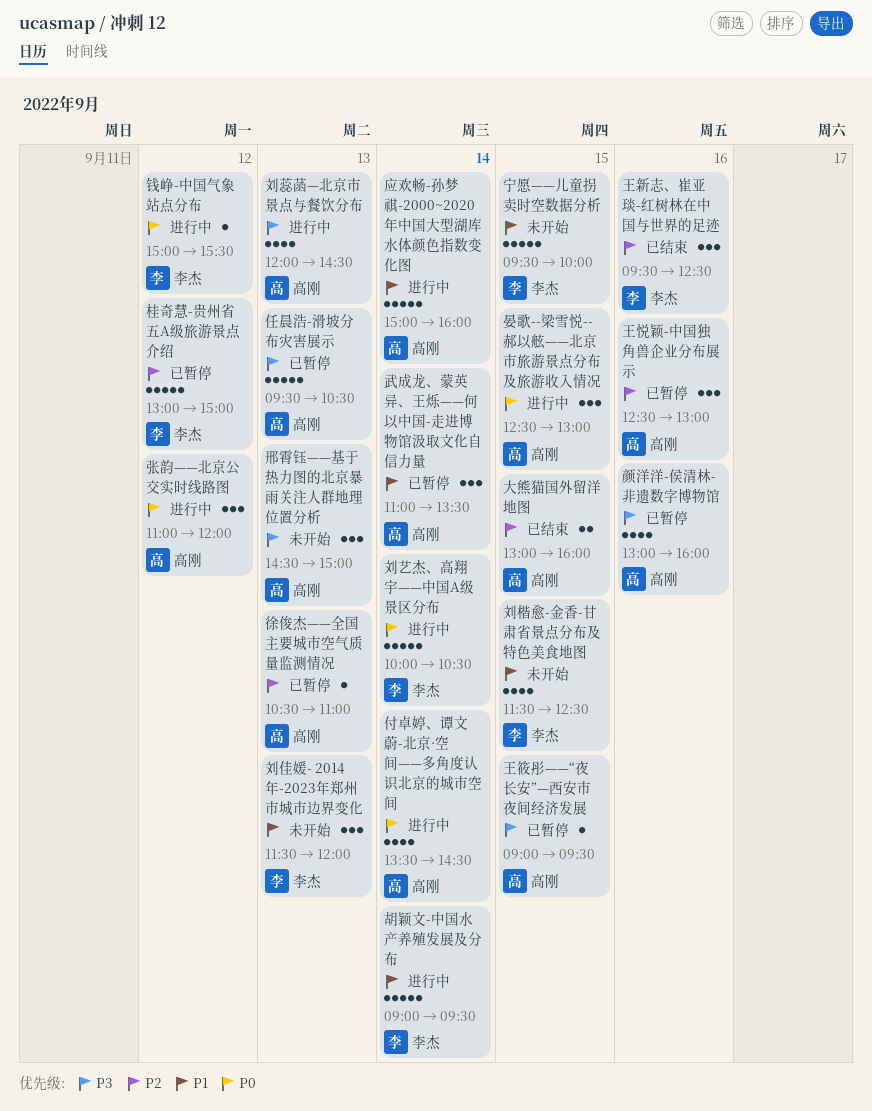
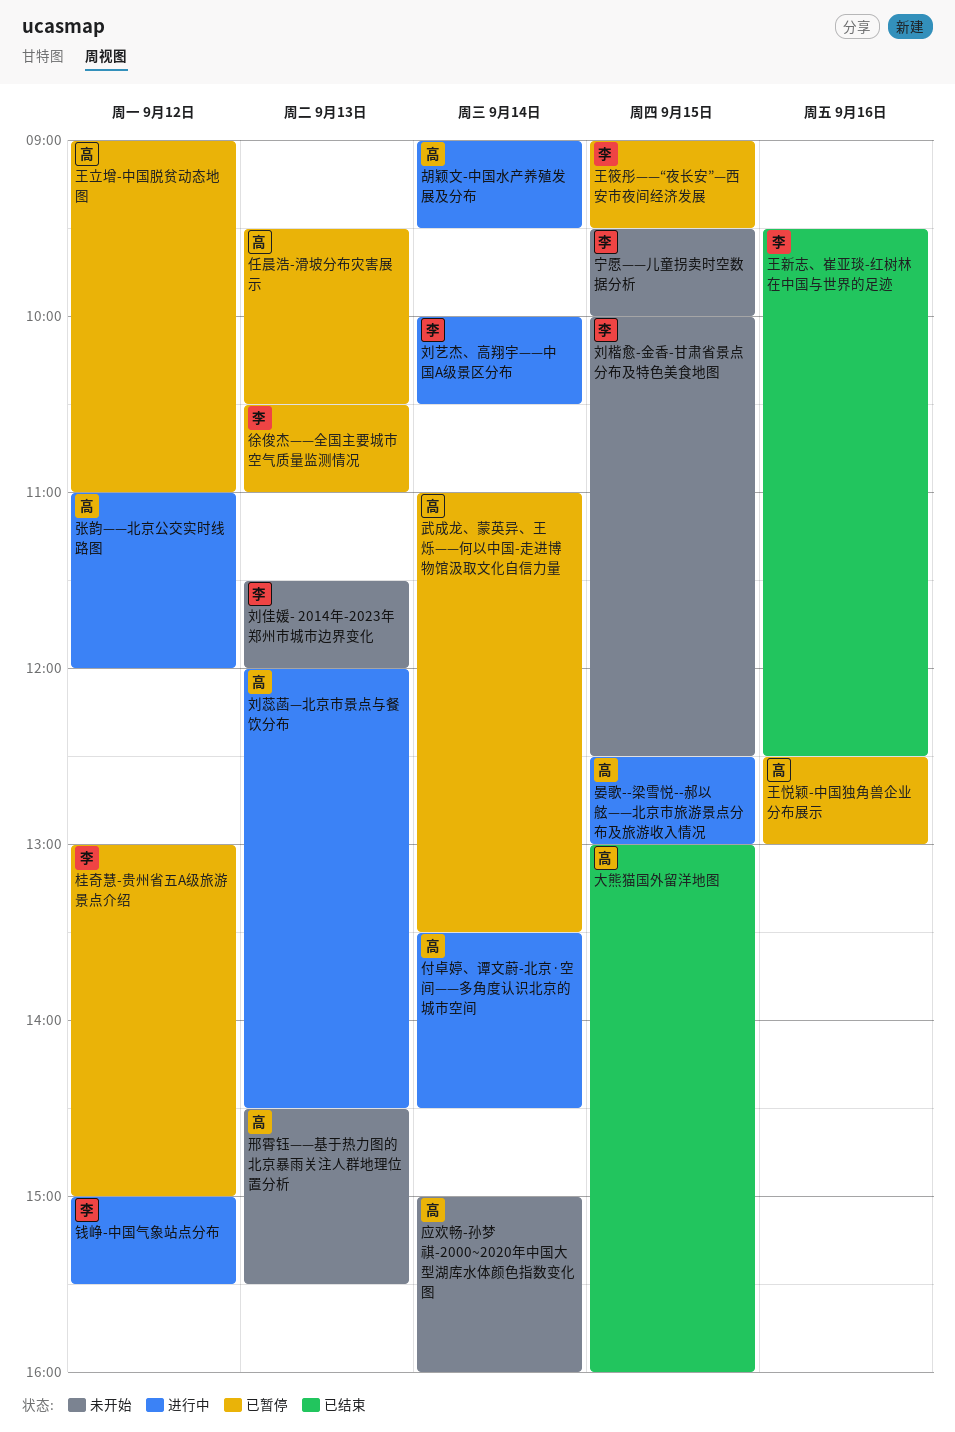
刘楷愈-金香-甘肃省景点分布及特色美食地图, begins: 11:30 -> 10:00
应欢畅-孙梦祺-2000~2020年中国大型湖库水体颜色指数变化图, status: 进行中 -> 未开始
徐俊杰——全国主要城市空气质量监测情况, owner: 高刚 -> 李杰
王立增-中国脱贫动态地图: none -> present
王筱彤——“夜长安”—西安市夜间经济发展, owner: 高刚 -> 李杰
胡颖文-中国水产养殖发展及分布, owner: 李杰 -> 高刚
邢霄钰——基于热力图的北京暴雨关注人群地理位置分析, ends: 15:00 -> 15:30
颜洋洋-侯清林-非遗数字博物馆: present -> none

